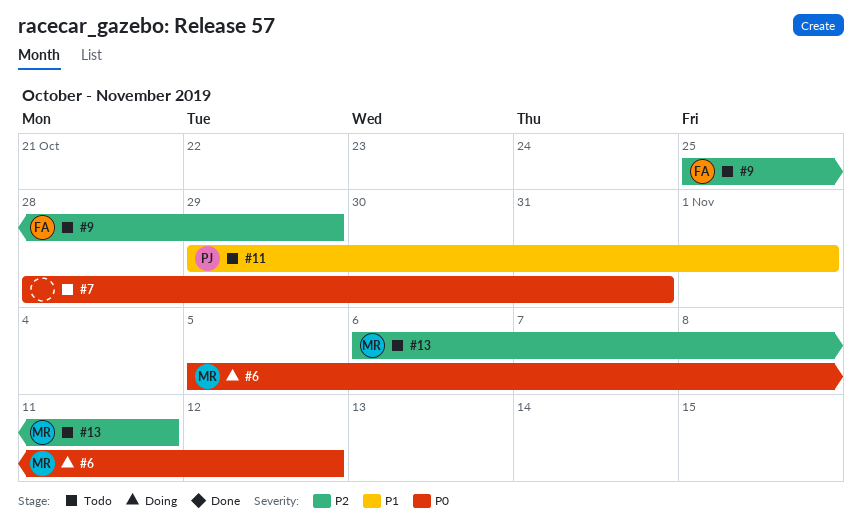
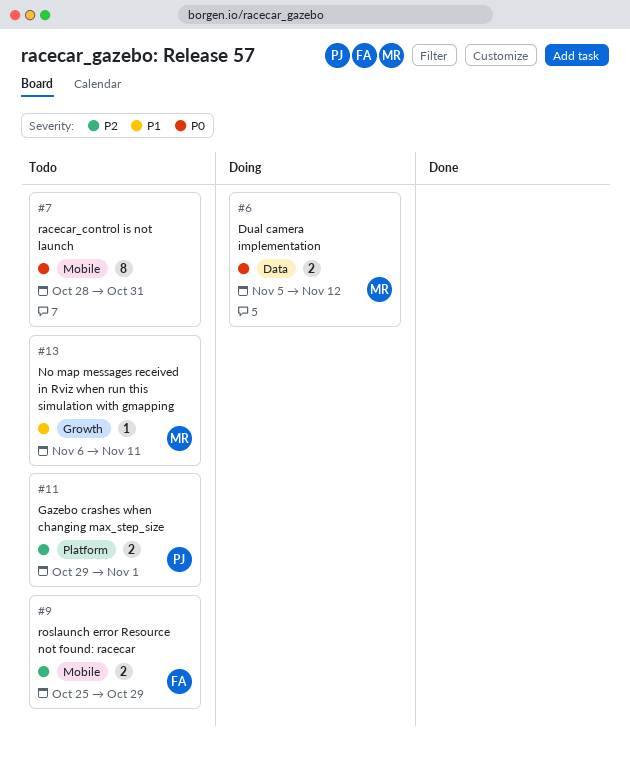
#11, priority: P1 -> P2
#13, priority: P2 -> P1

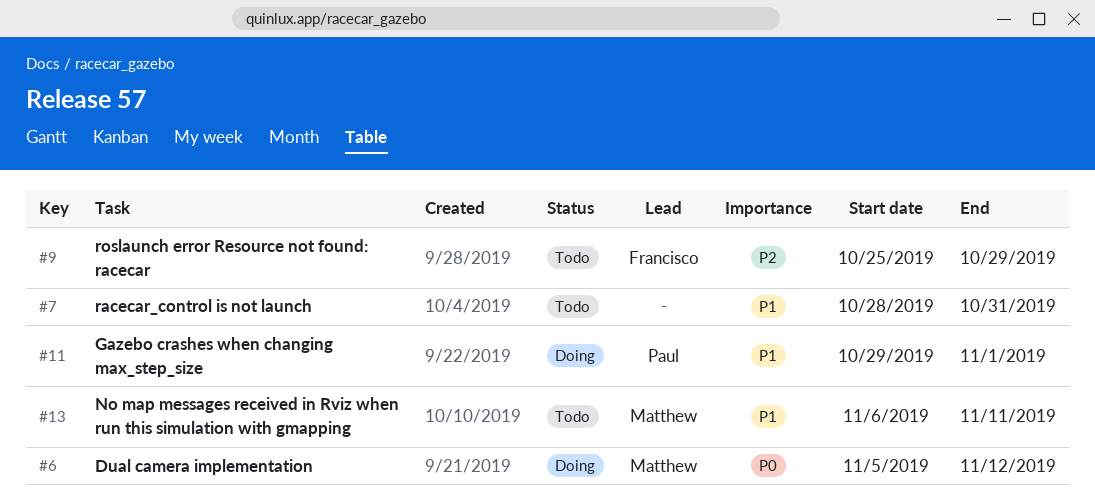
#7, priority: P0 -> P1
#11, status: Todo -> Doing
#11, priority: P2 -> P1

